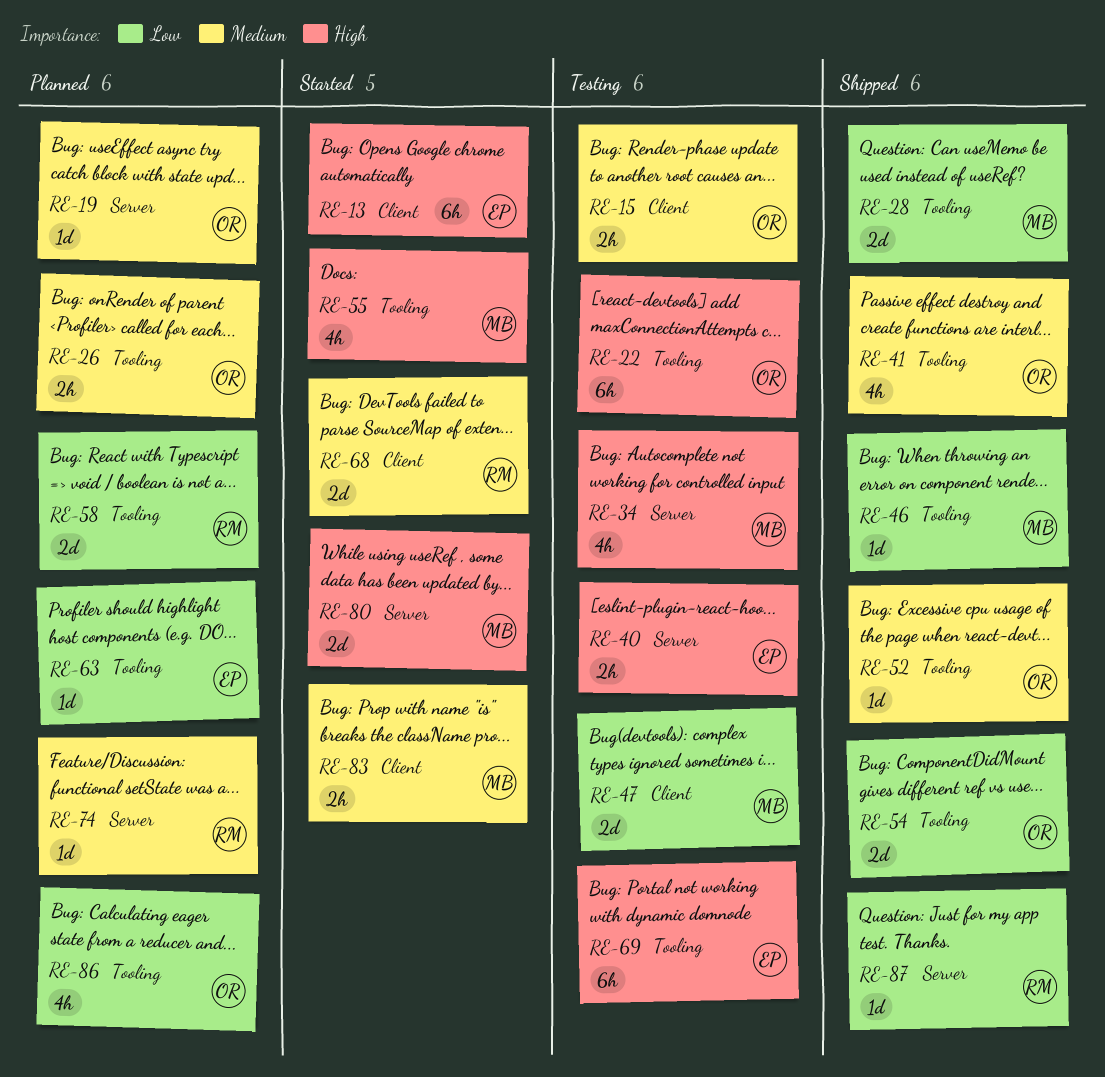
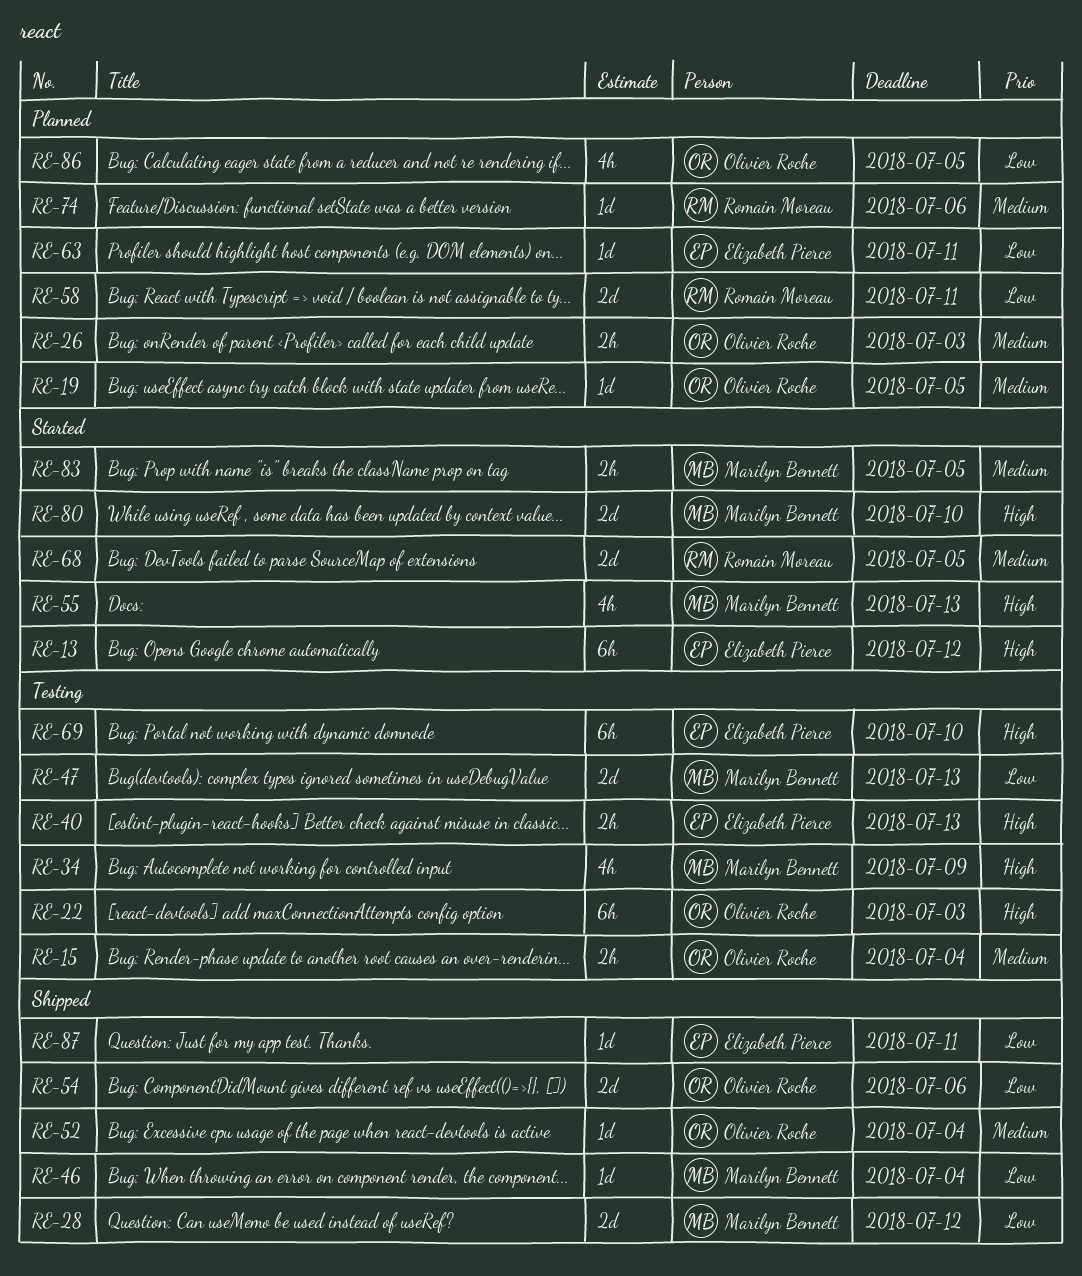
RE-41: present -> none
RE-87, owner: Romain Moreau -> Elizabeth Pierce

